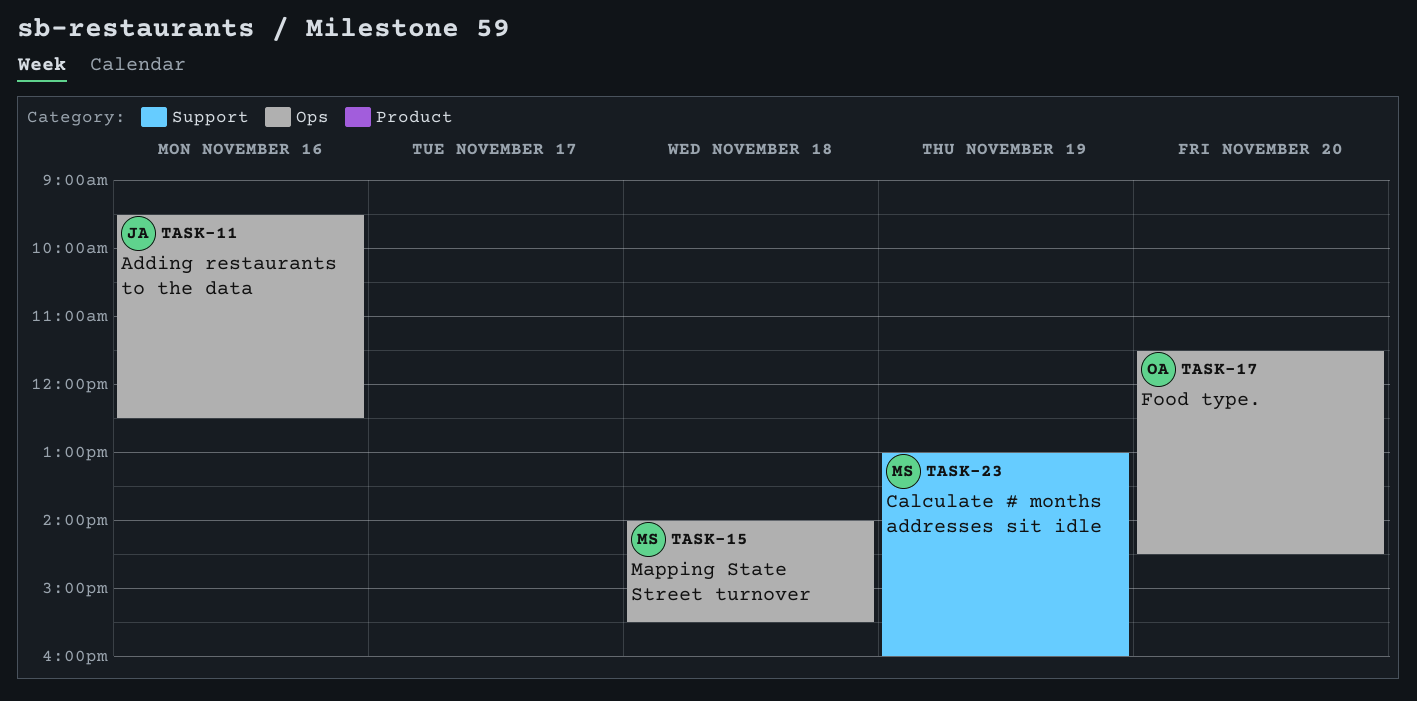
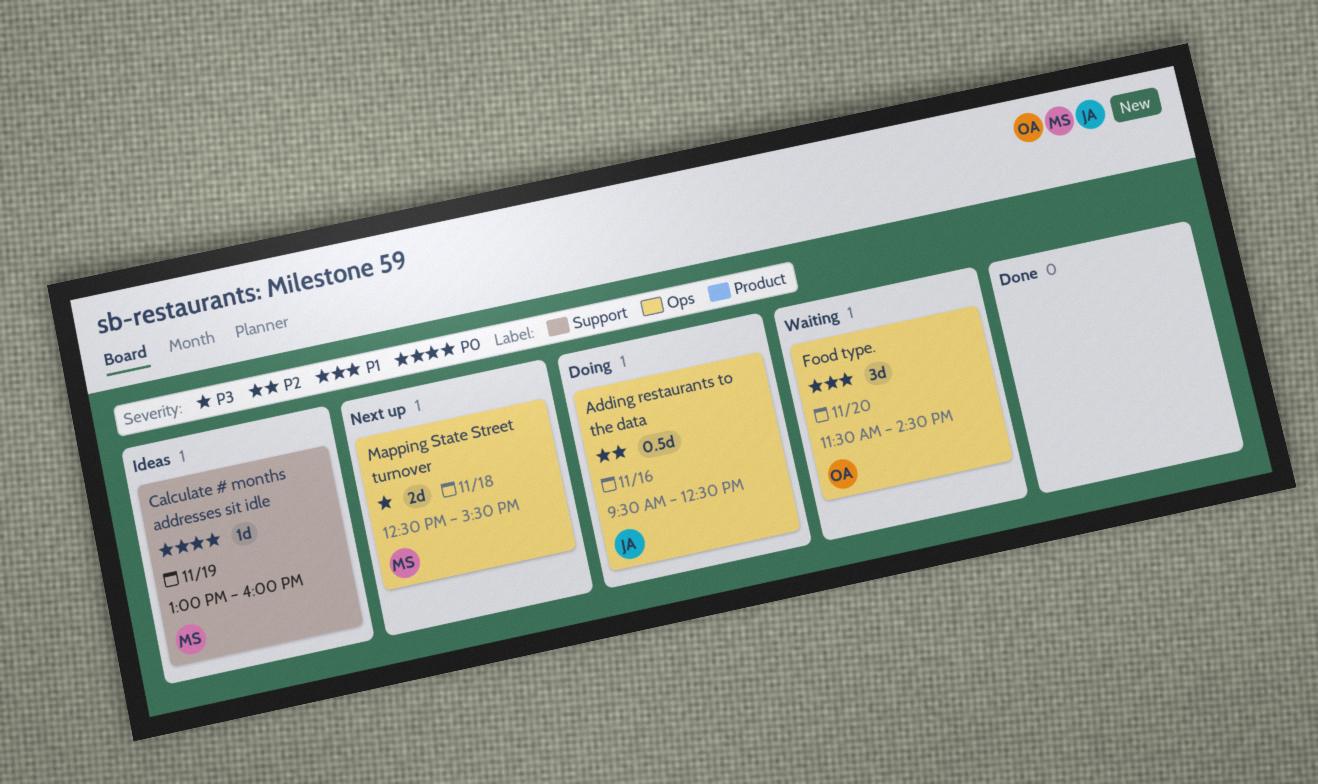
Mapping State Street turnover, begins: 14:00 -> 12:30

